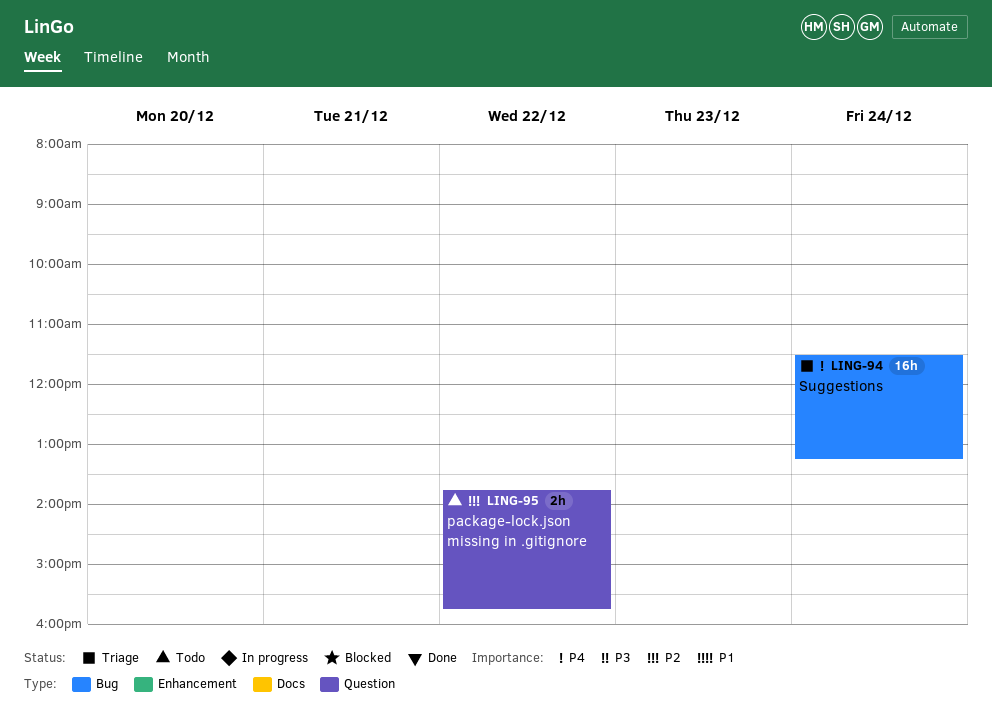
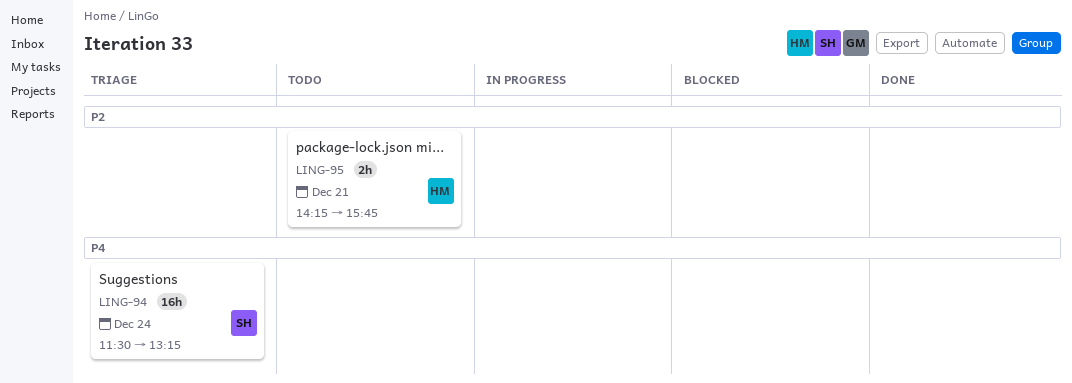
LING-95, day: Dec 22 -> Dec 21
LING-95, begins: 13:45 -> 14:15

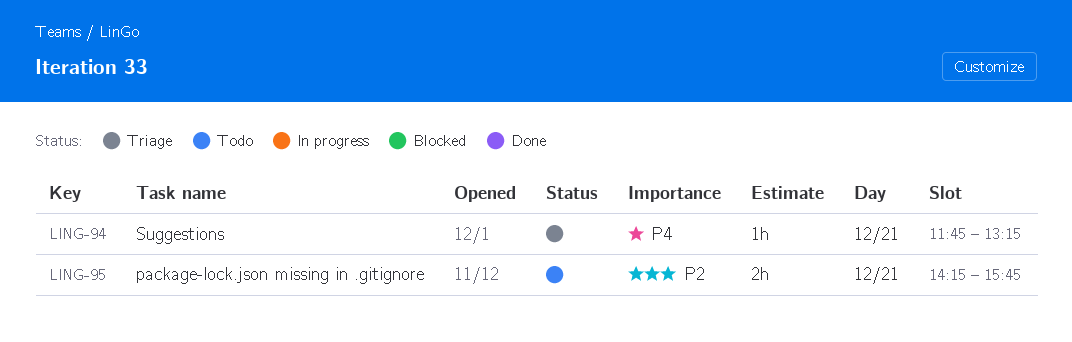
LING-94, estimate: 16h -> 1h
LING-94, day: Dec 24 -> Dec 21
LING-94, begins: 11:30 -> 11:45

